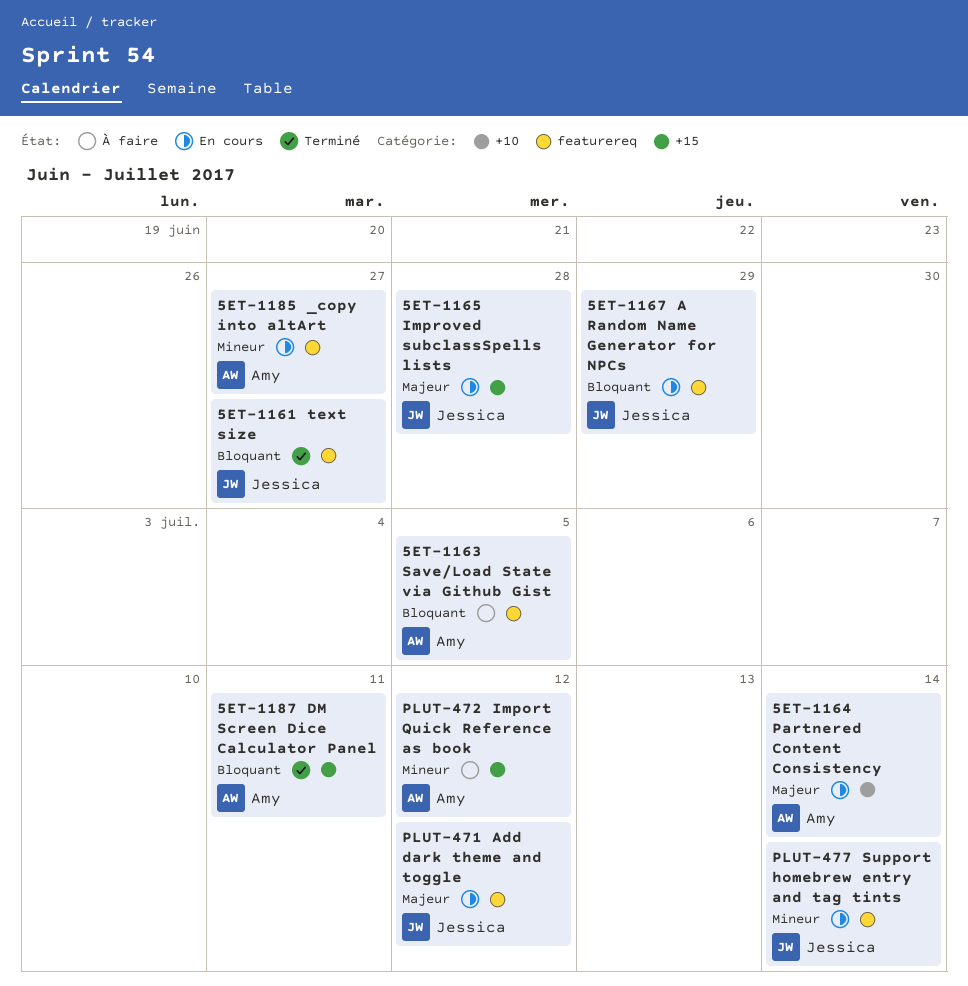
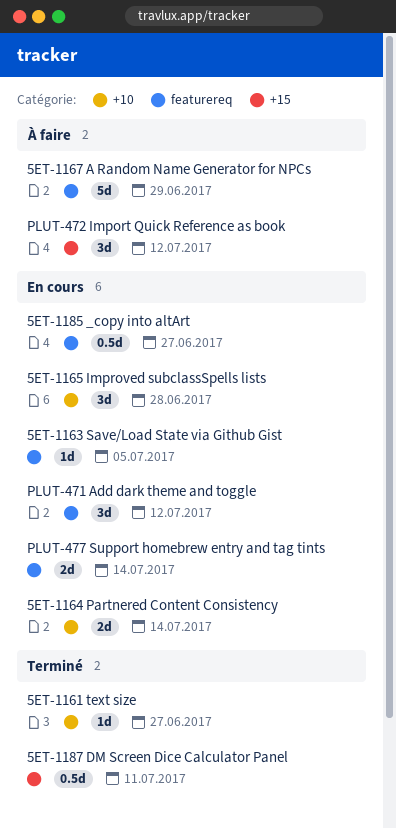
5ET-1161 text size, label: featurereq -> +10
5ET-1163 Save/Load State via Github Gist, status: À faire -> En cours
5ET-1165 Improved subclassSpells lists, label: +15 -> +10
5ET-1167 A Random Name Generator for NPCs, status: En cours -> À faire

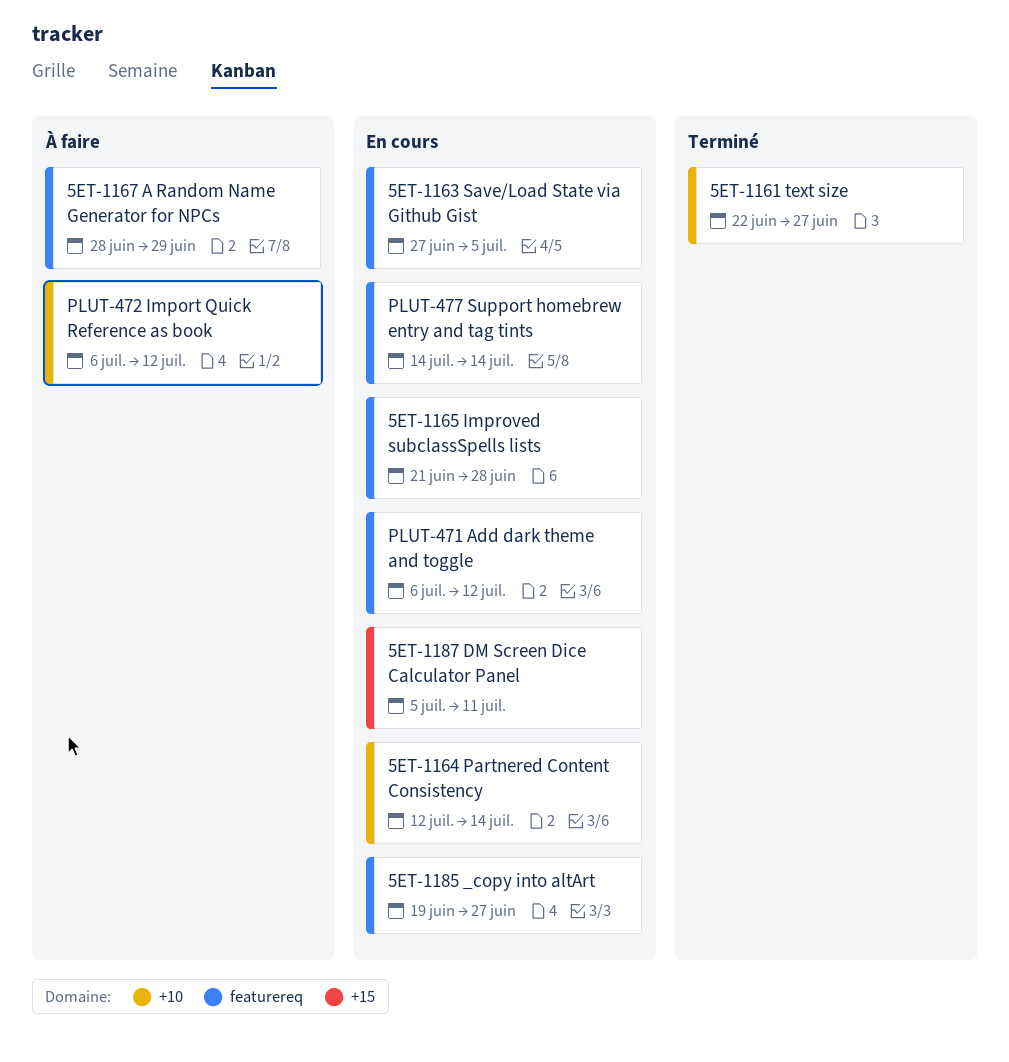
5ET-1165 Improved subclassSpells lists, label: +10 -> featurereq
5ET-1187 DM Screen Dice Calculator Panel, status: Terminé -> En cours
PLUT-472 Import Quick Reference as book, label: +15 -> +10

